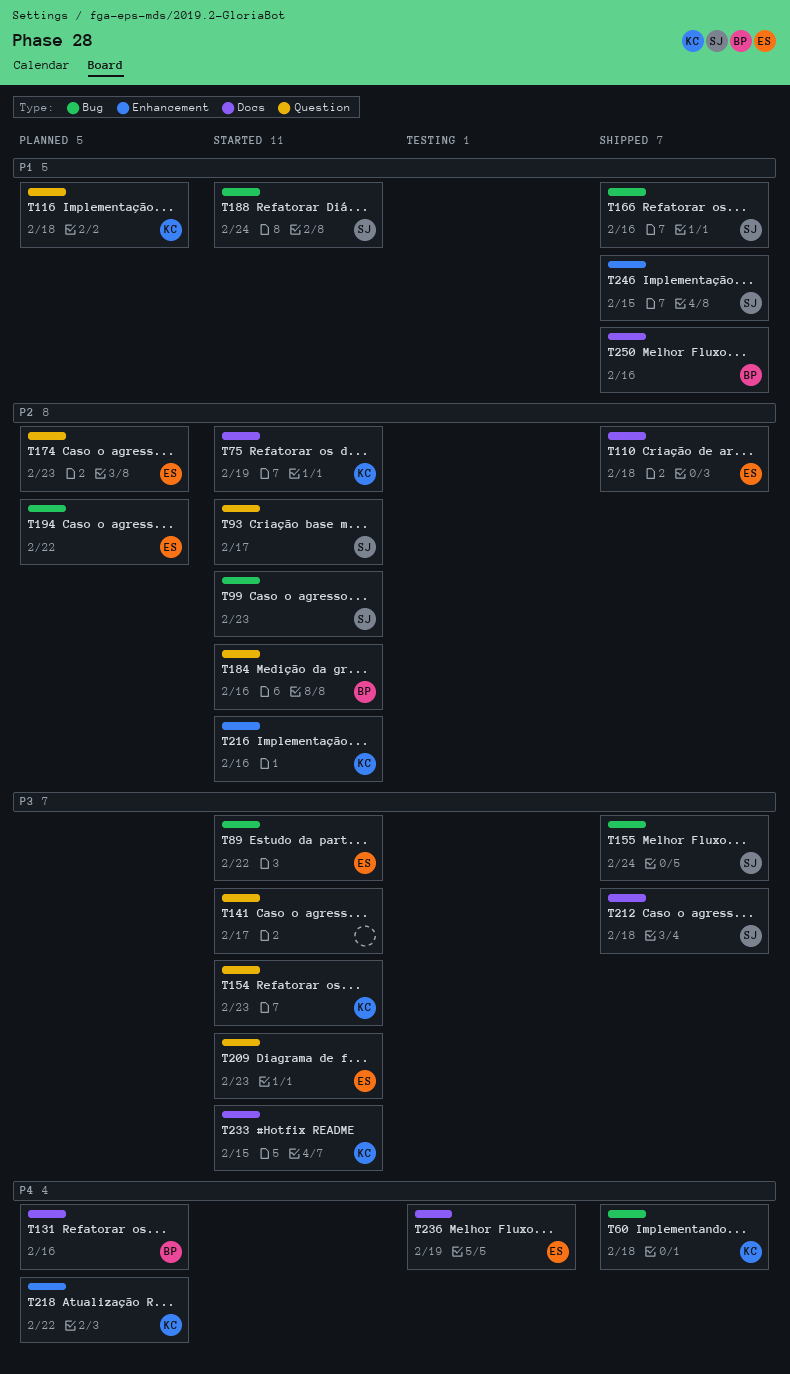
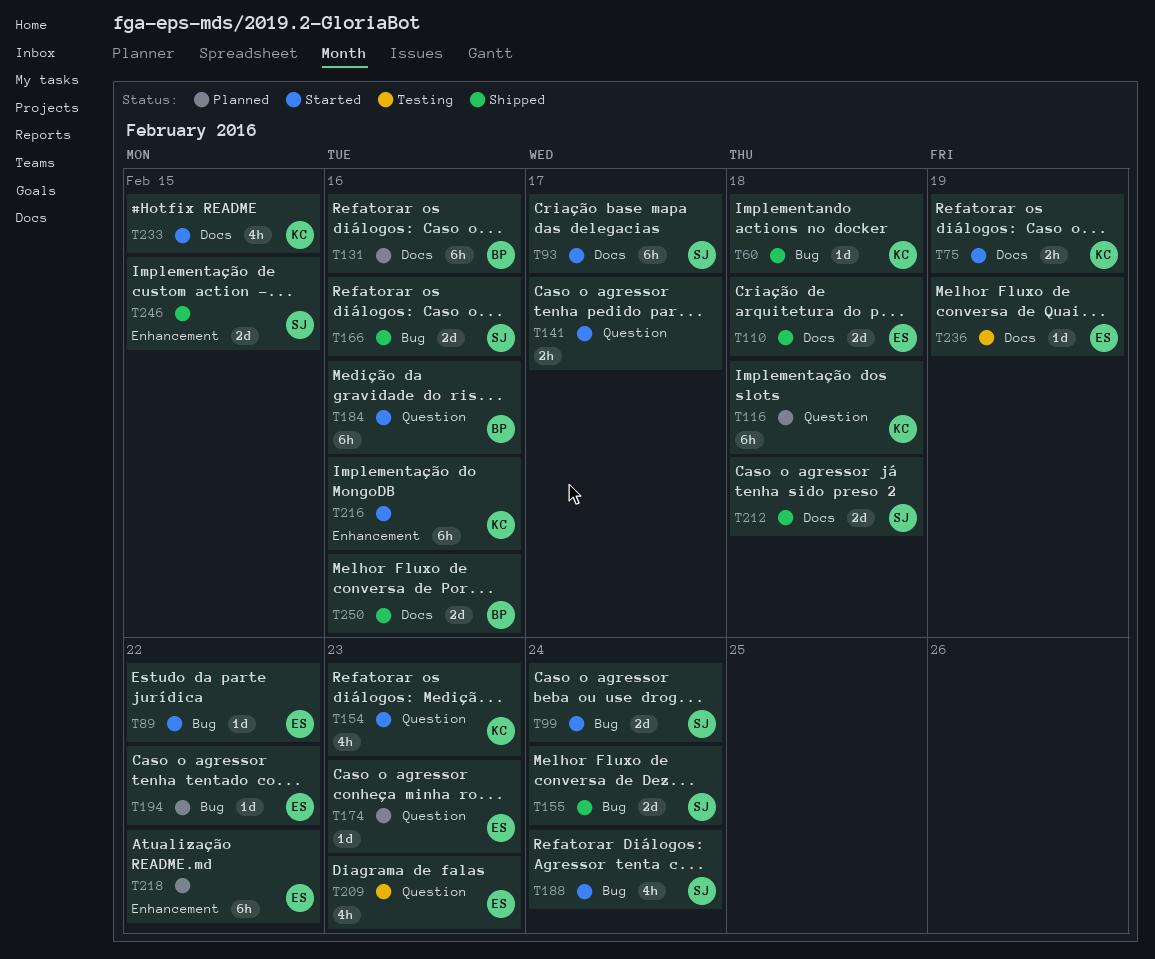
T93, label: Question -> Docs
T99, due: Feb 23 -> Feb 24
T209, status: Started -> Testing
T218, owner: KC -> ES

